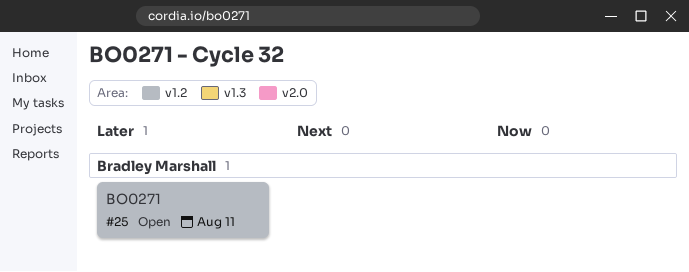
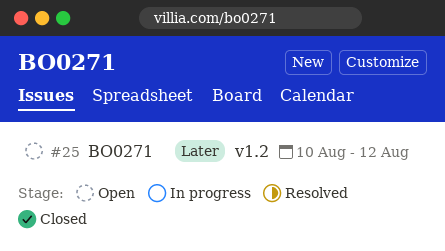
#25, due: Aug 11 -> Aug 12

